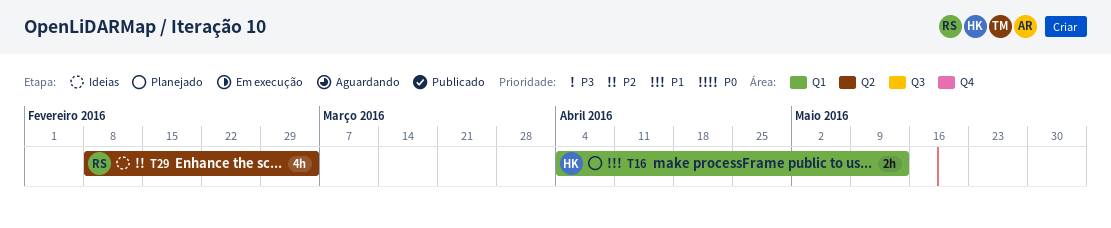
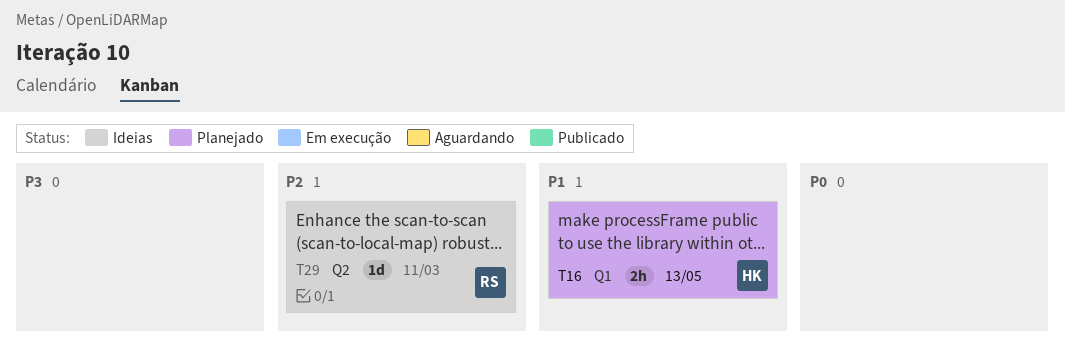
T29, estimate: 4h -> 1d
T29, due: Mar 4 -> Mar 11

